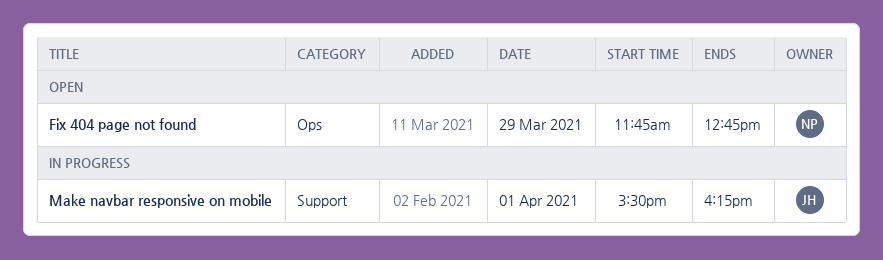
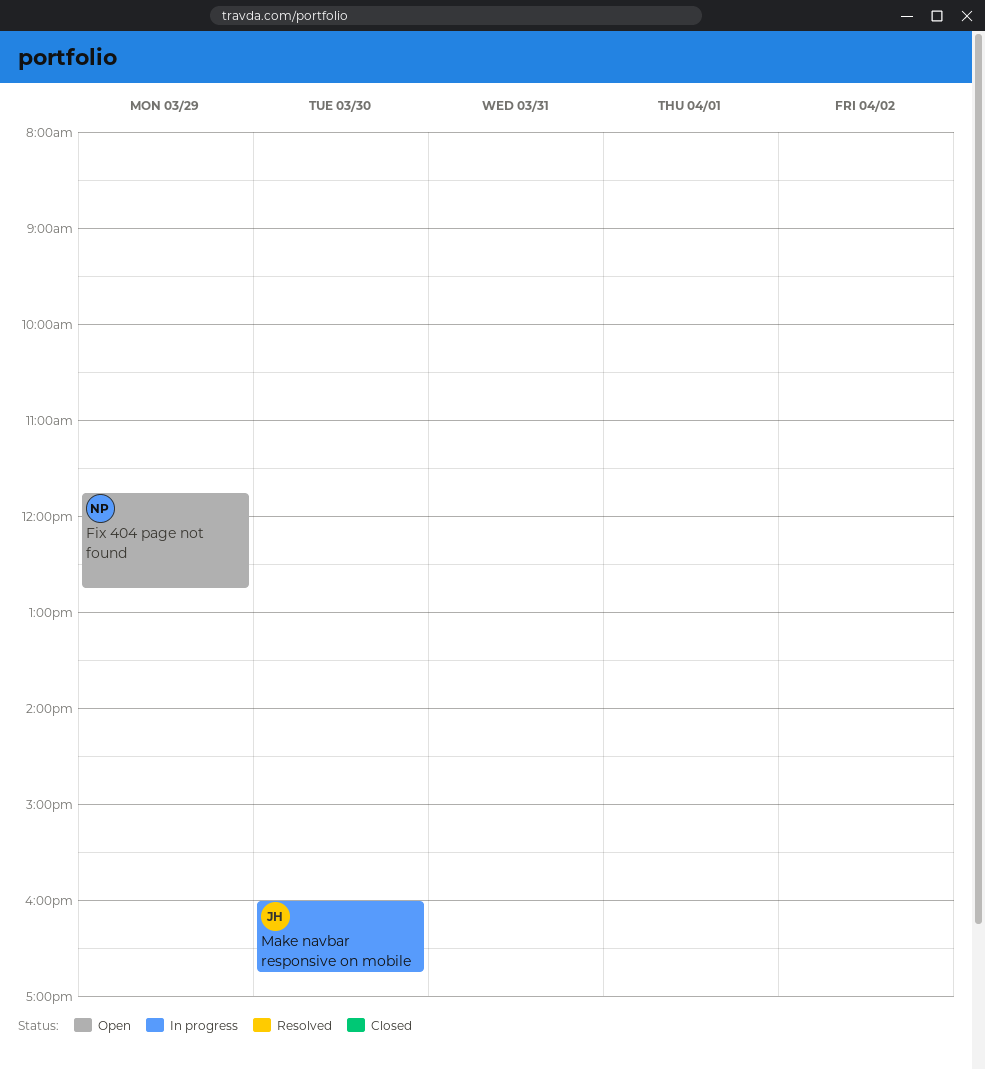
Make navbar responsive on mobile, day: Apr 1 -> Mar 30
Make navbar responsive on mobile, begins: 15:30 -> 16:00
Make navbar responsive on mobile, ends: 16:15 -> 16:45

